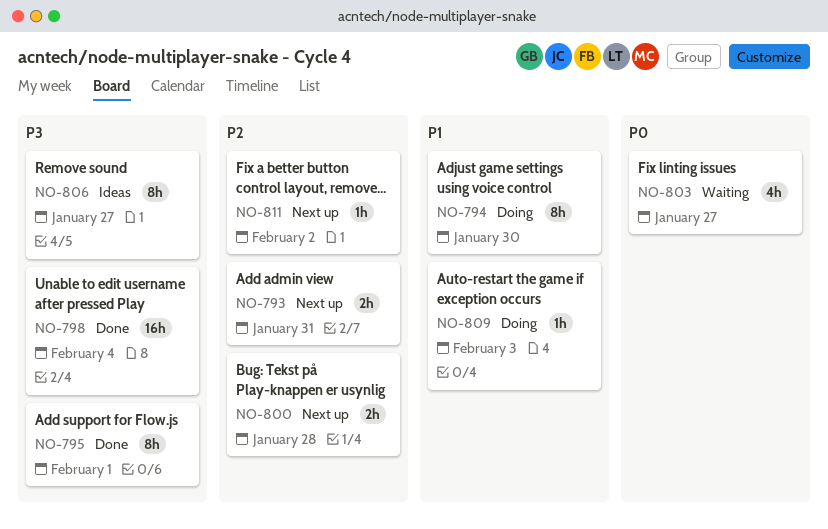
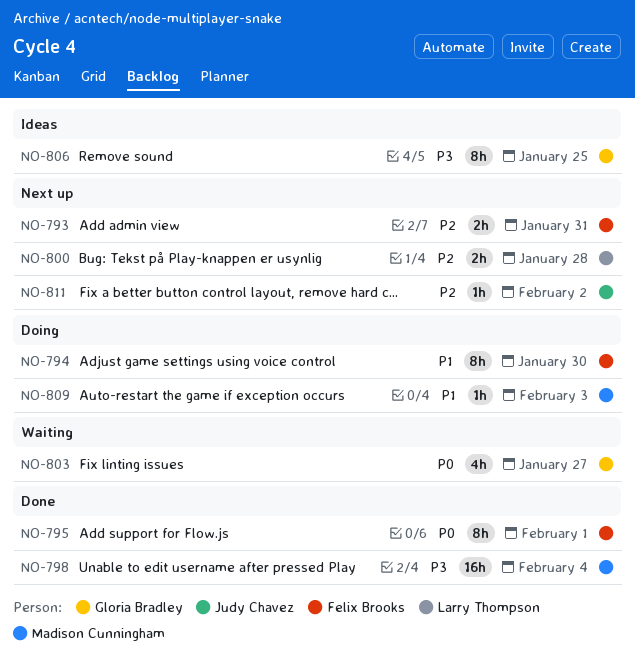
NO-795, priority: P3 -> P0
NO-806, due: Jan 27 -> Jan 25

